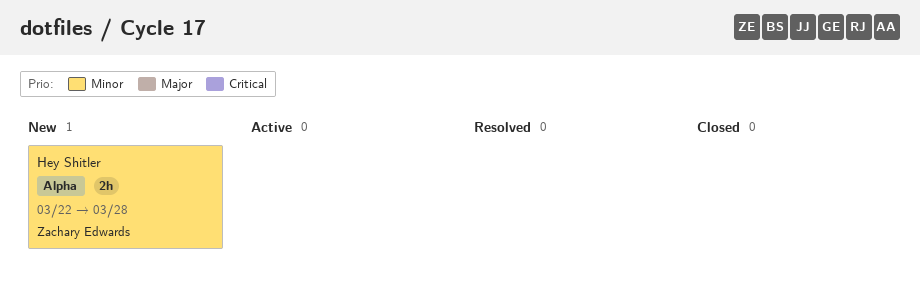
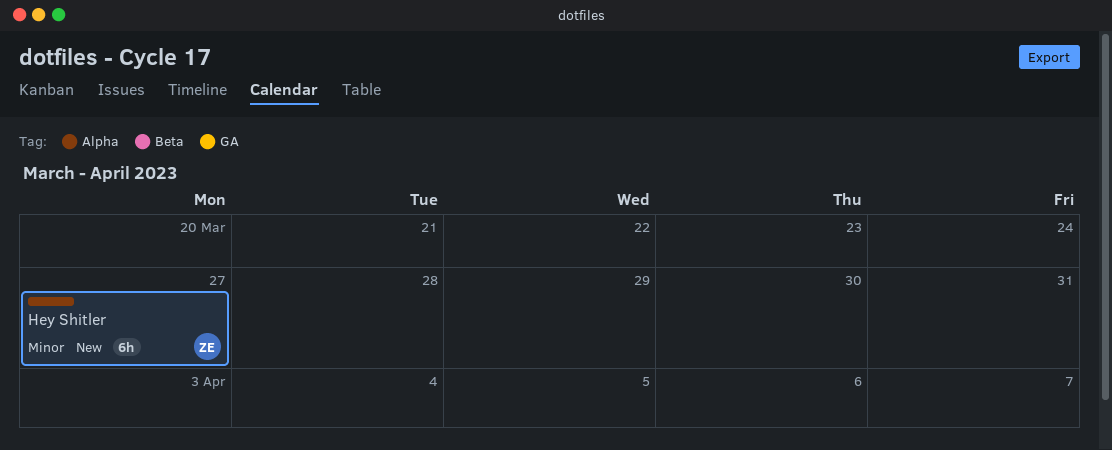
Hey Shitler, estimate: 2h -> 6h
Hey Shitler, due: Mar 28 -> Mar 27

